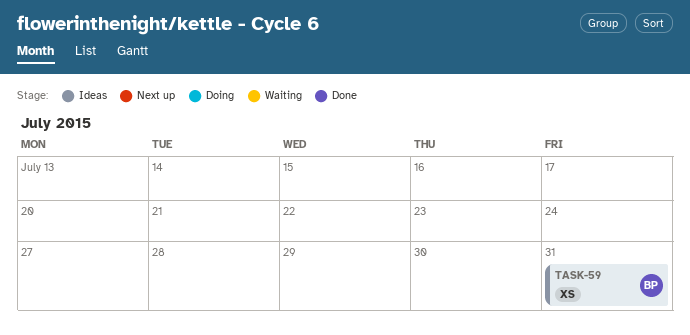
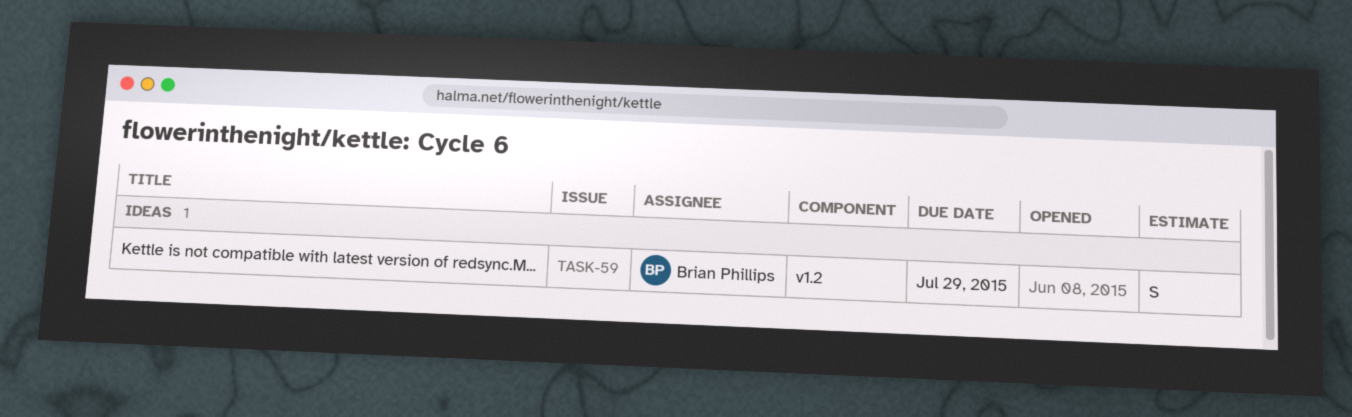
TASK-59, estimate: XS -> S
TASK-59, due: Jul 31 -> Jul 29

